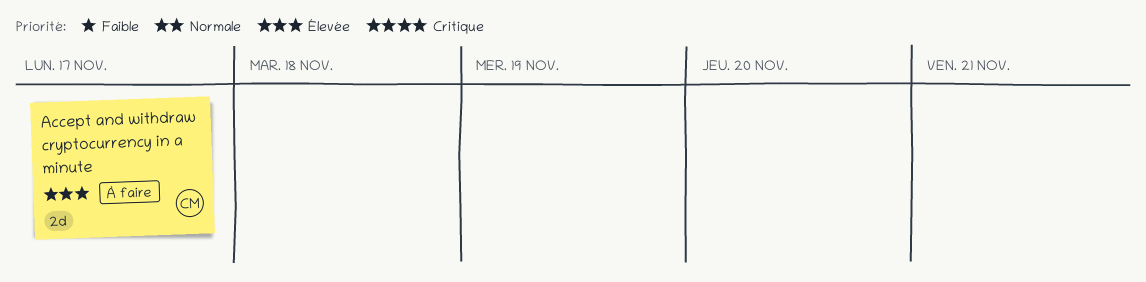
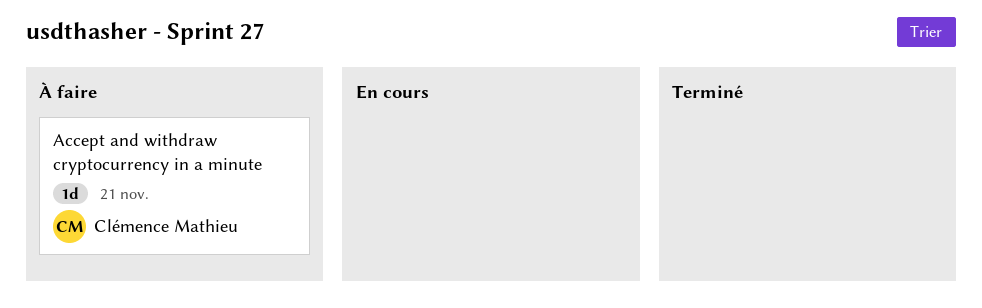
Accept and withdraw cryptocurrency in a minute, estimate: 2d -> 1d
Accept and withdraw cryptocurrency in a minute, due: Nov 17 -> Nov 21

